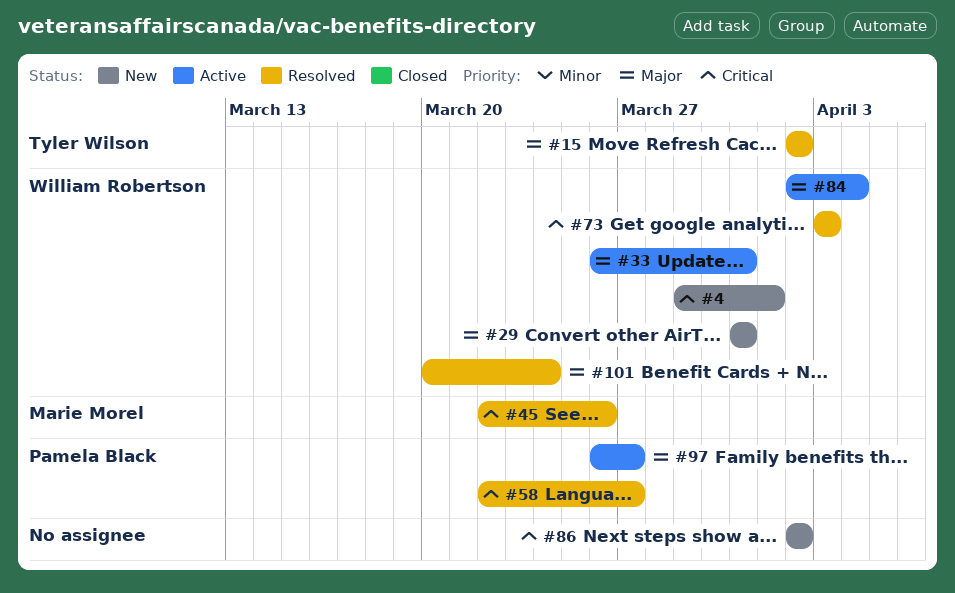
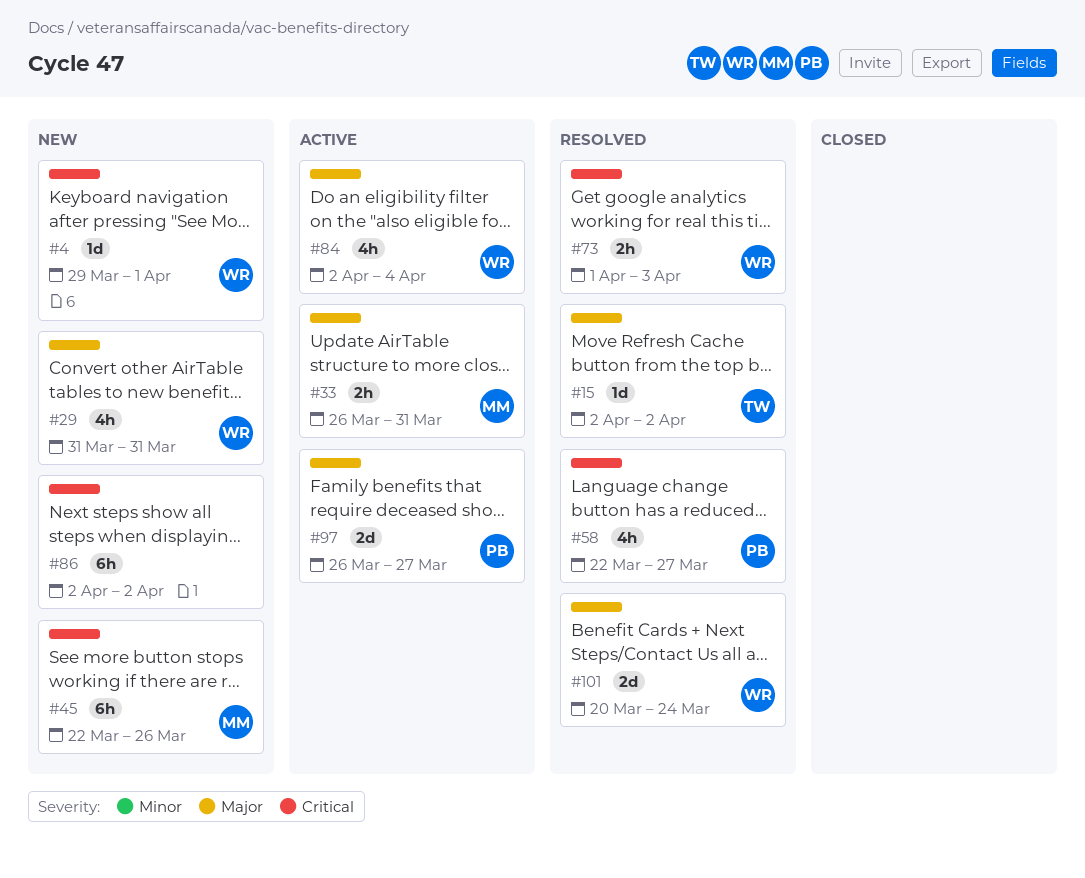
#33, owner: William Robertson -> Marie Morel
#45, status: Resolved -> New
#73, start: Apr 3 -> Apr 1

